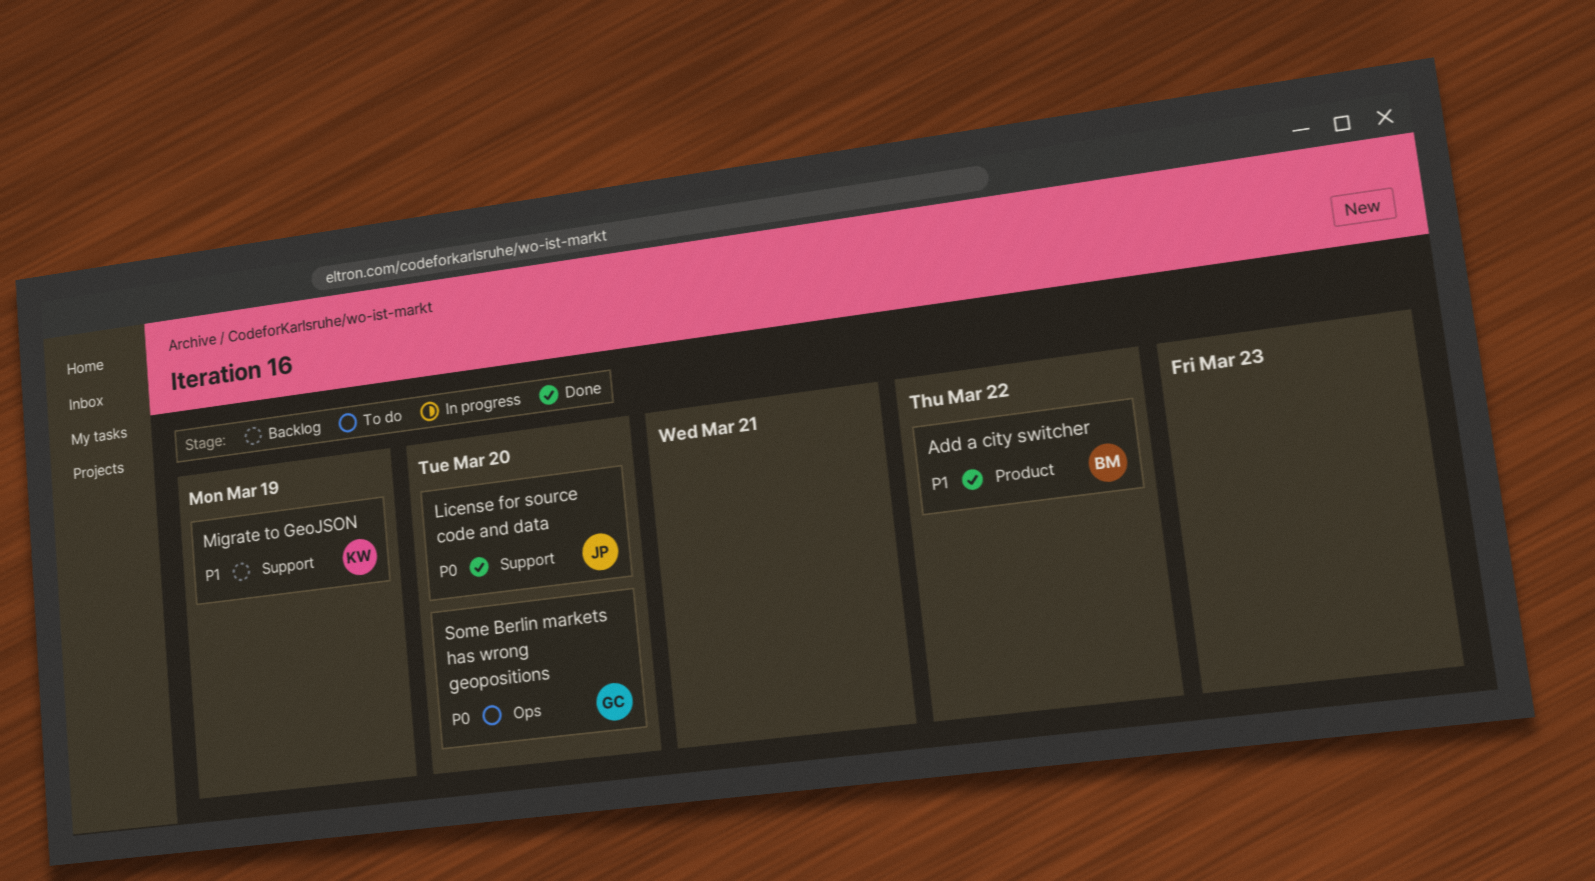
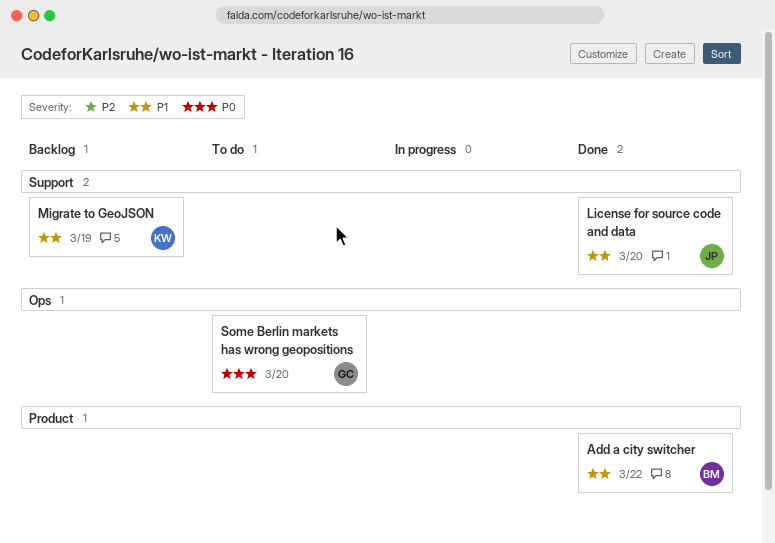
License for source code and data, priority: P0 -> P1

